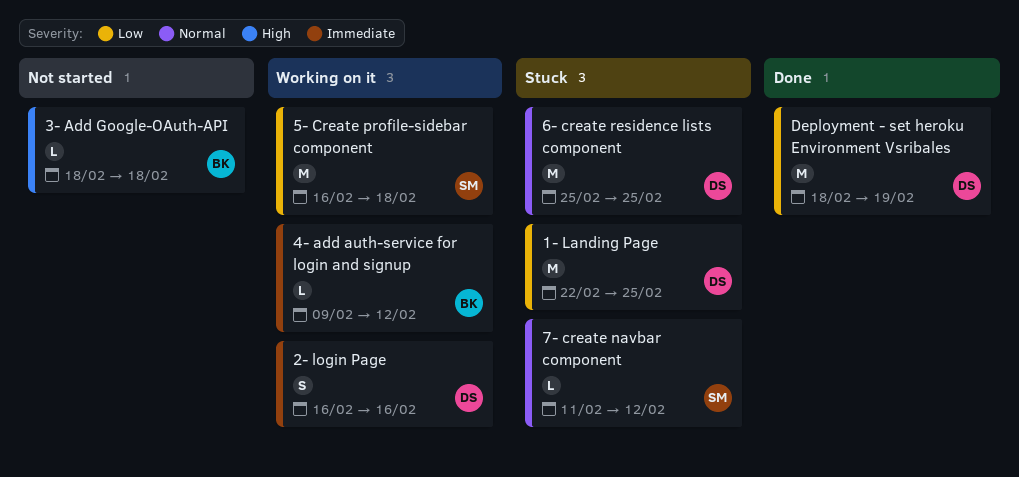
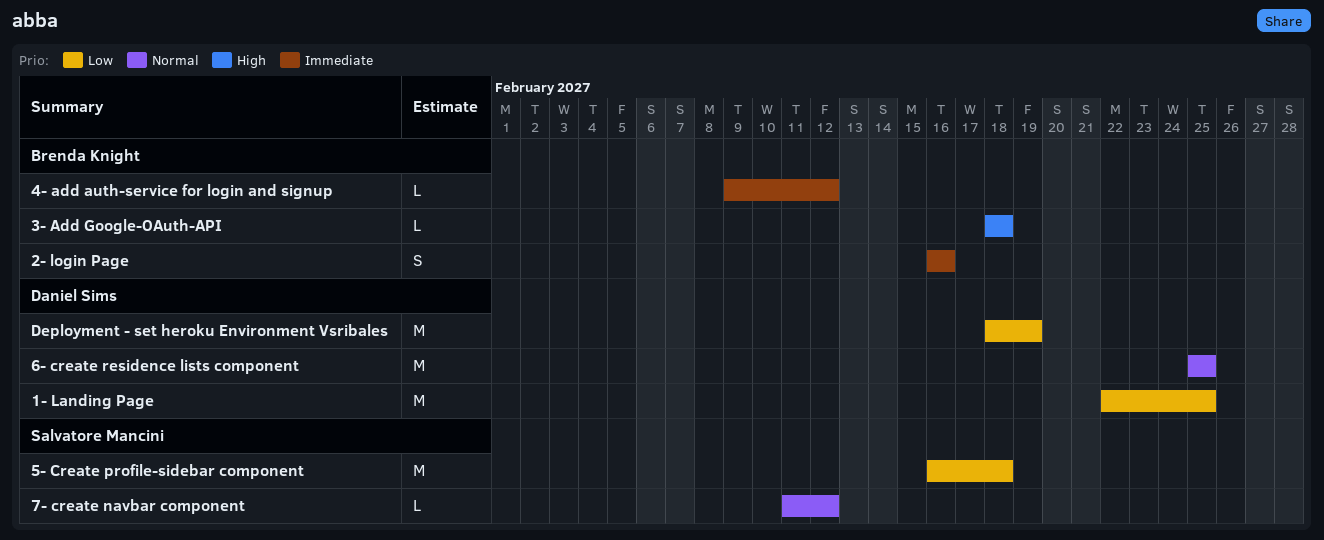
2- login Page, owner: Daniel Sims -> Brenda Knight

